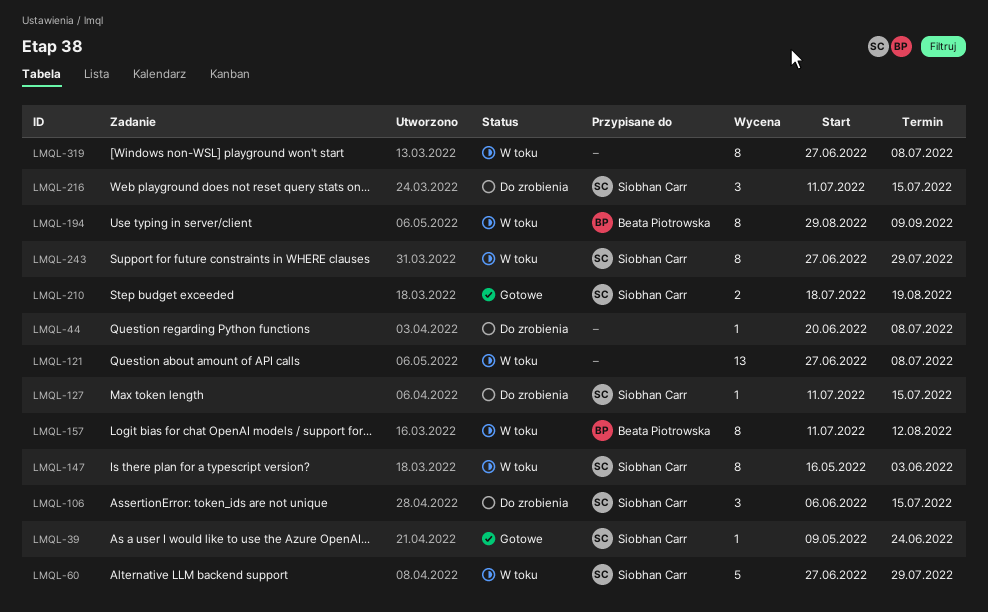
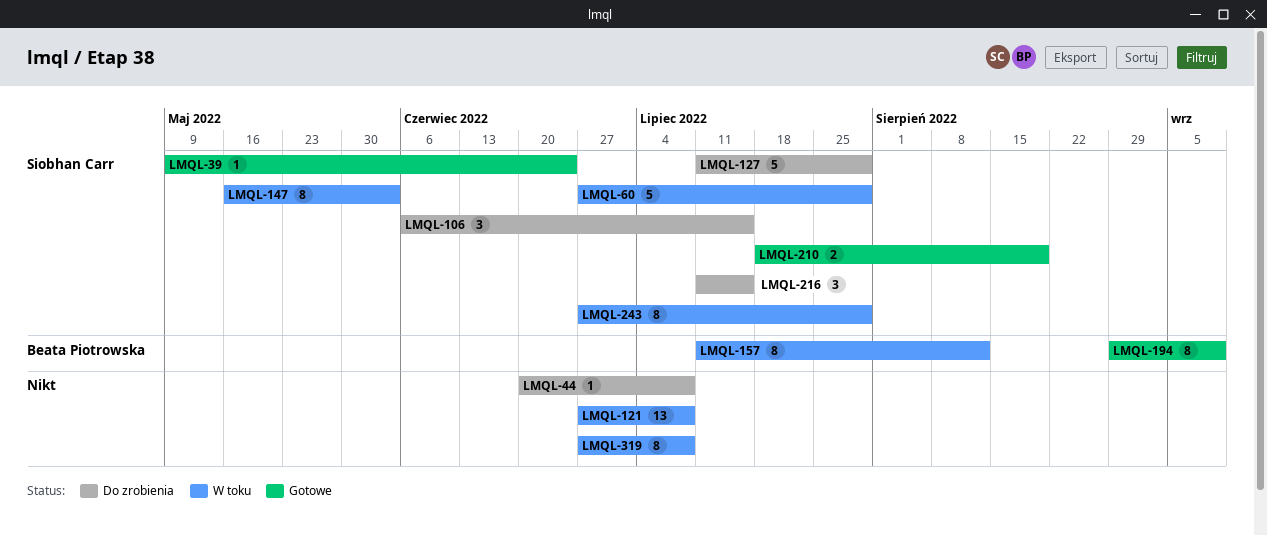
LMQL-127, estimate: 1 -> 5
LMQL-127, due: Jul 15 -> Jul 29
LMQL-194, status: W toku -> Gotowe

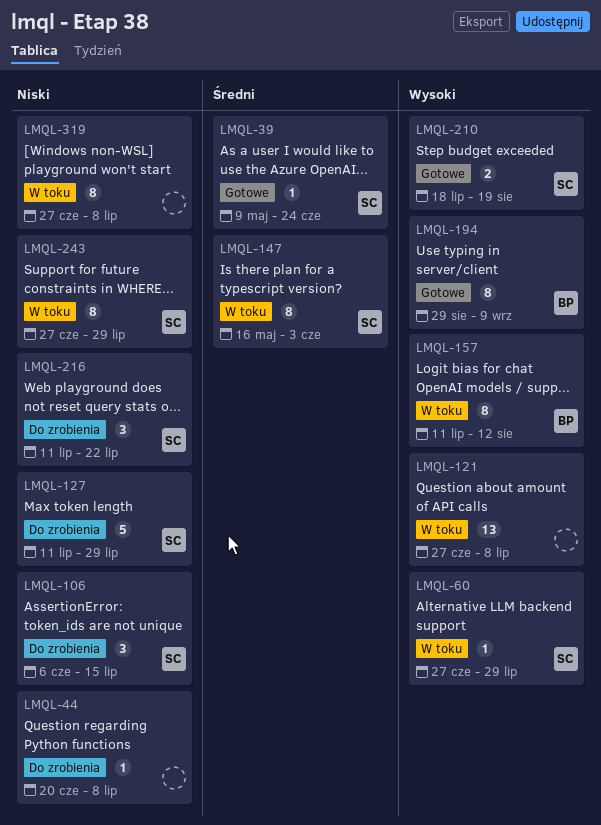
LMQL-60, estimate: 5 -> 1
LMQL-216, due: Jul 15 -> Jul 22

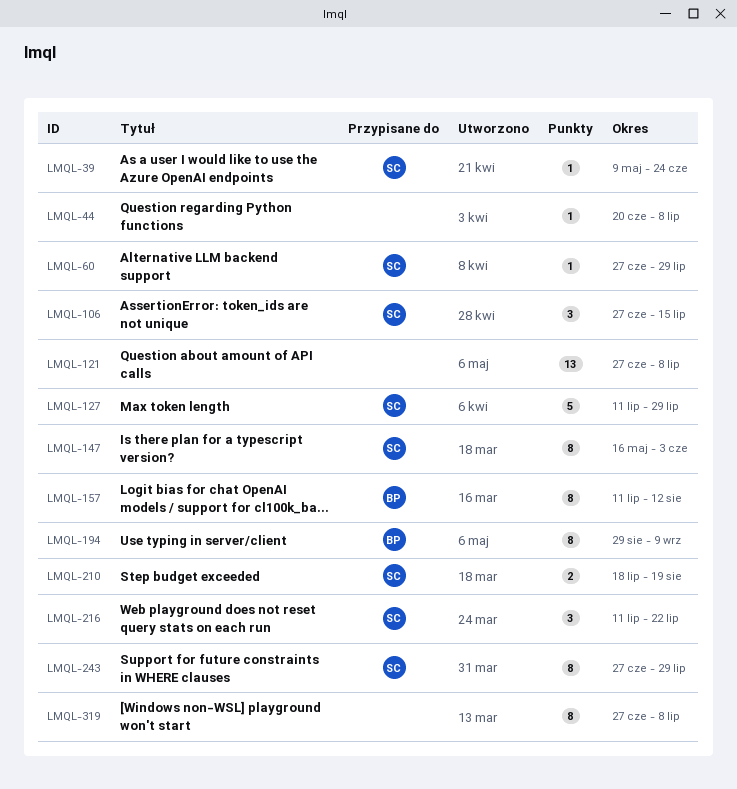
LMQL-106, start: Jun 6 -> Jun 27

